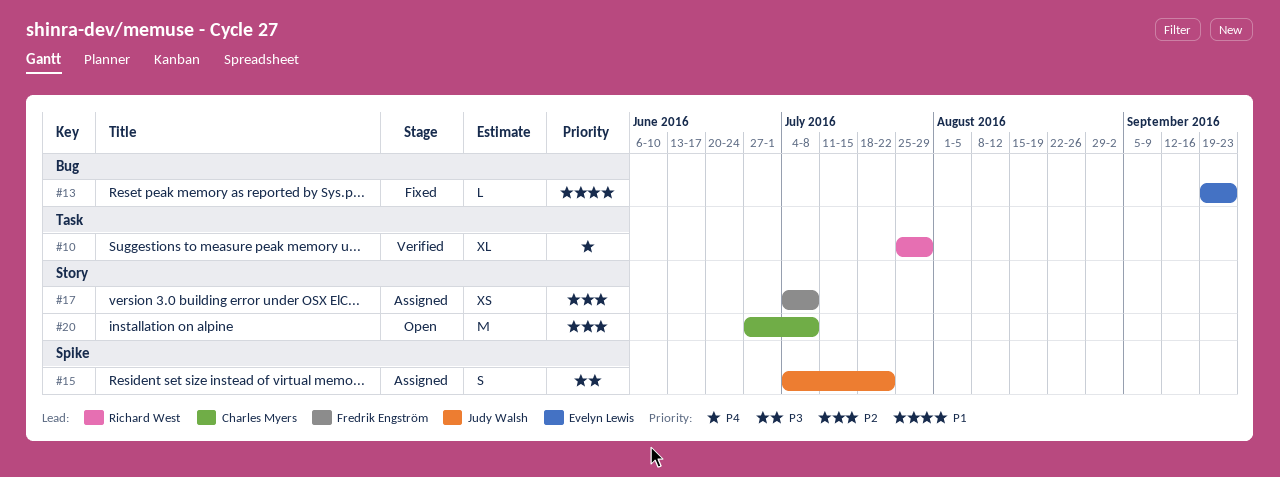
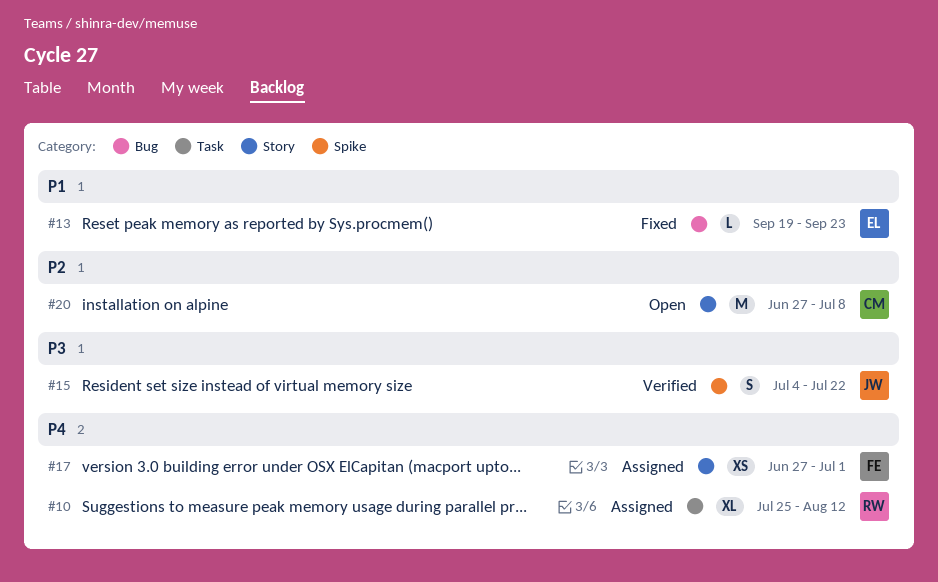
#10, status: Verified -> Assigned
#10, due: Jul 29 -> Aug 12
#15, status: Assigned -> Verified
#17, priority: P2 -> P4
#17, start: Jul 4 -> Jun 27
#17, due: Jul 8 -> Jul 1

